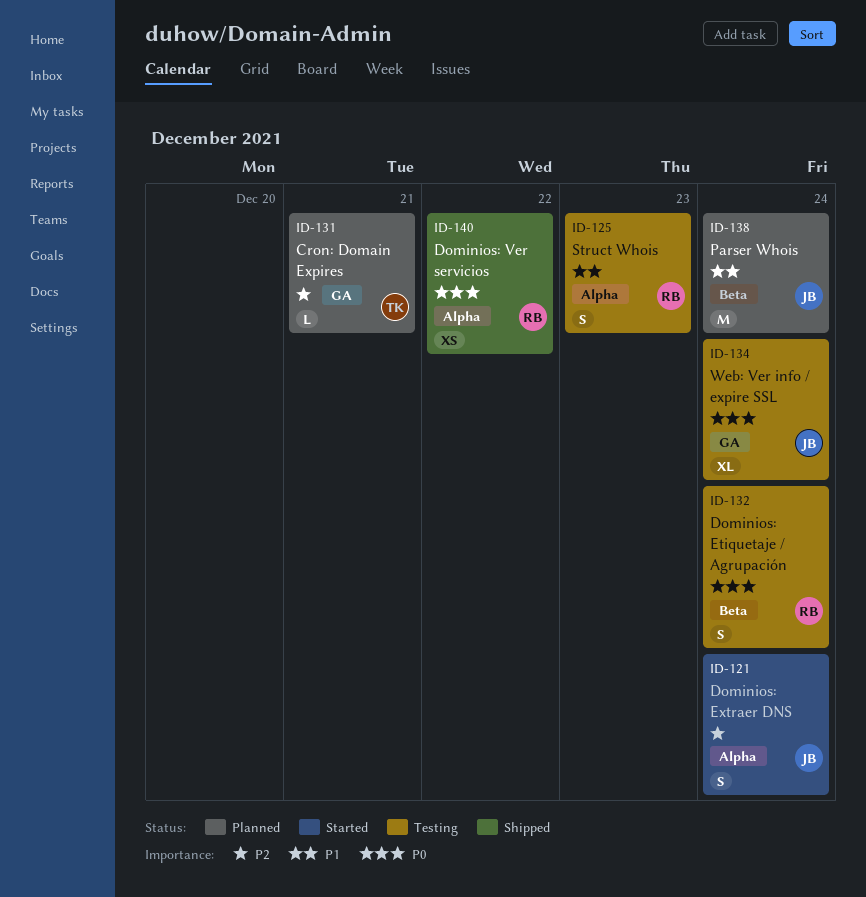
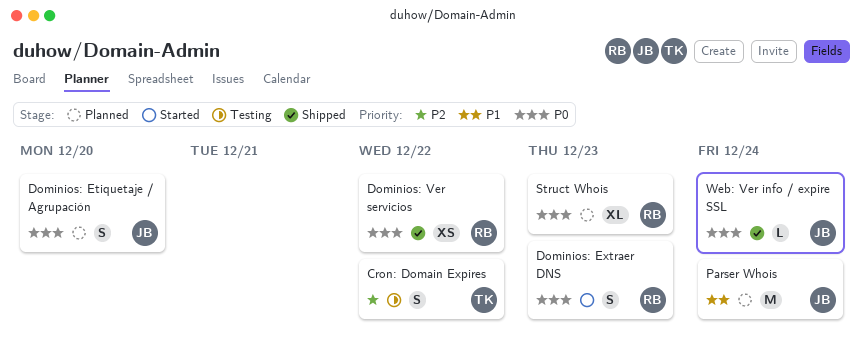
Cron: Domain Expires, status: Planned -> Testing
Cron: Domain Expires, estimate: L -> S
Cron: Domain Expires, due: Dec 21 -> Dec 22
Dominios: Etiquetaje / Agrupación, status: Testing -> Planned
Dominios: Etiquetaje / Agrupación, owner: RB -> JB
Dominios: Etiquetaje / Agrupación, due: Dec 24 -> Dec 20
Dominios: Extraer DNS, owner: JB -> RB
Dominios: Extraer DNS, priority: P2 -> P0
Dominios: Extraer DNS, due: Dec 24 -> Dec 23
Struct Whois, status: Testing -> Planned
Struct Whois, priority: P1 -> P0
Struct Whois, estimate: S -> XL
Web: Ver info / expire SSL, status: Testing -> Shipped
Web: Ver info / expire SSL, estimate: XL -> L

